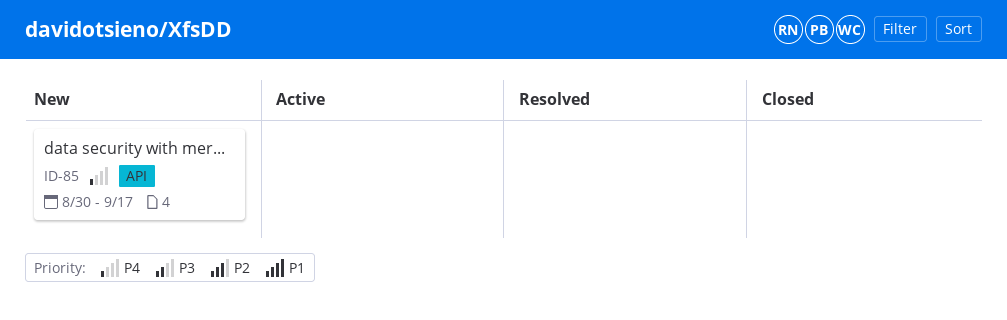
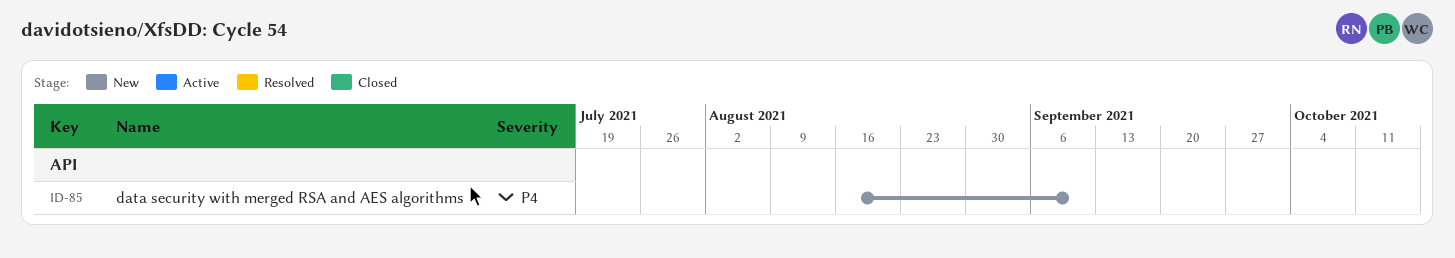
ID-85, start: Aug 30 -> Aug 16
ID-85, due: Sep 17 -> Sep 10

